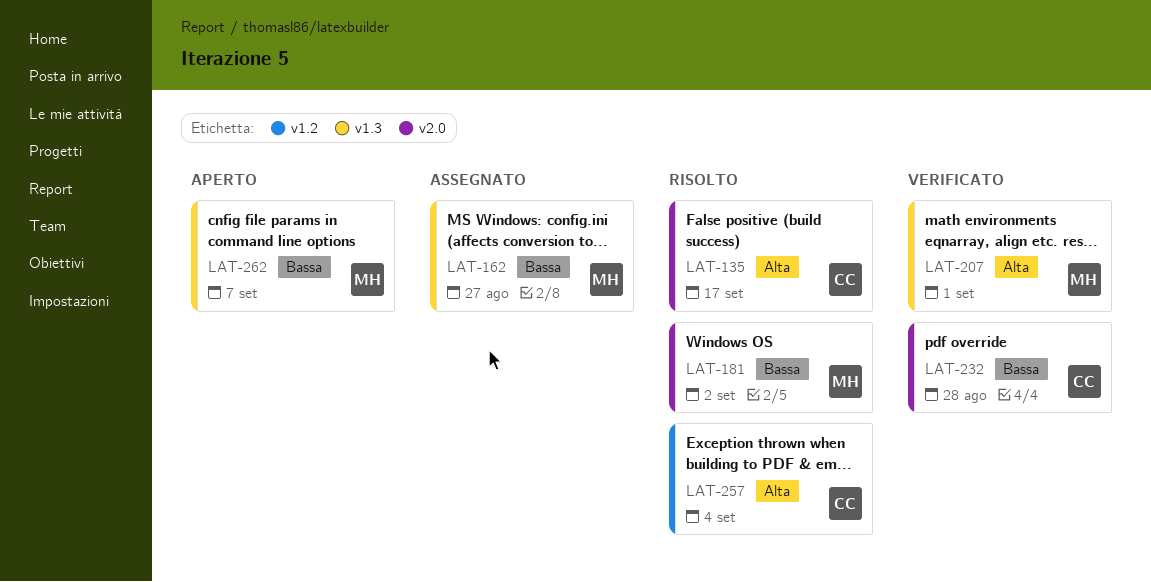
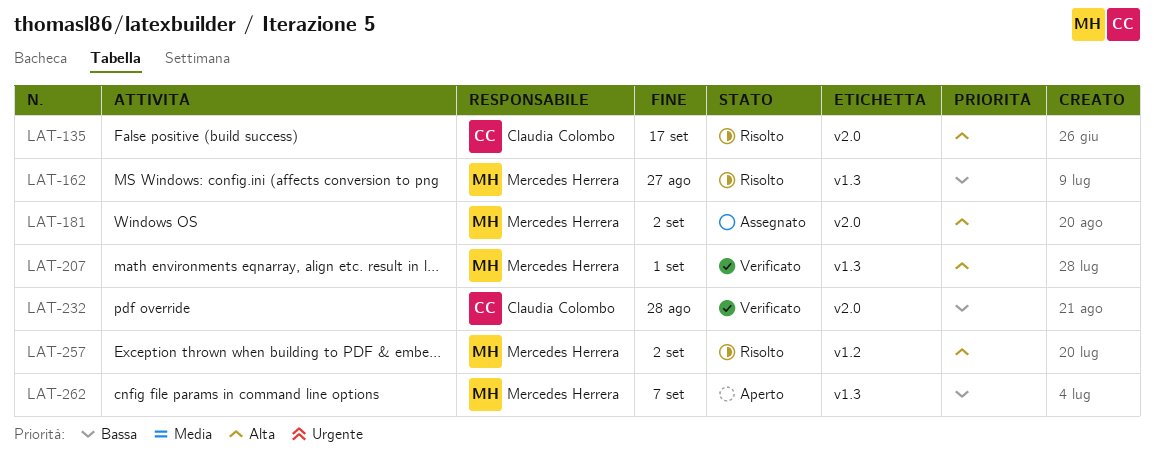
LAT-162, status: Assegnato -> Risolto
LAT-181, status: Risolto -> Assegnato
LAT-181, priority: Bassa -> Alta
LAT-257, owner: Claudia Colombo -> Mercedes Herrera
LAT-257, due: Sep 4 -> Sep 2

